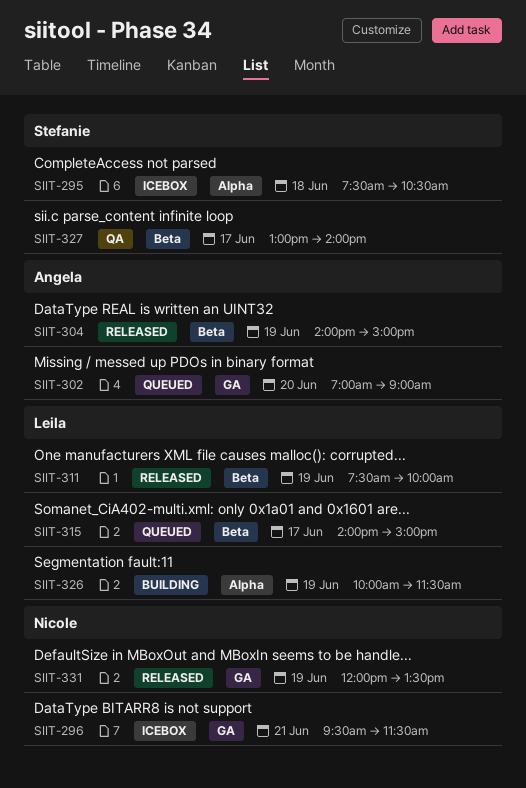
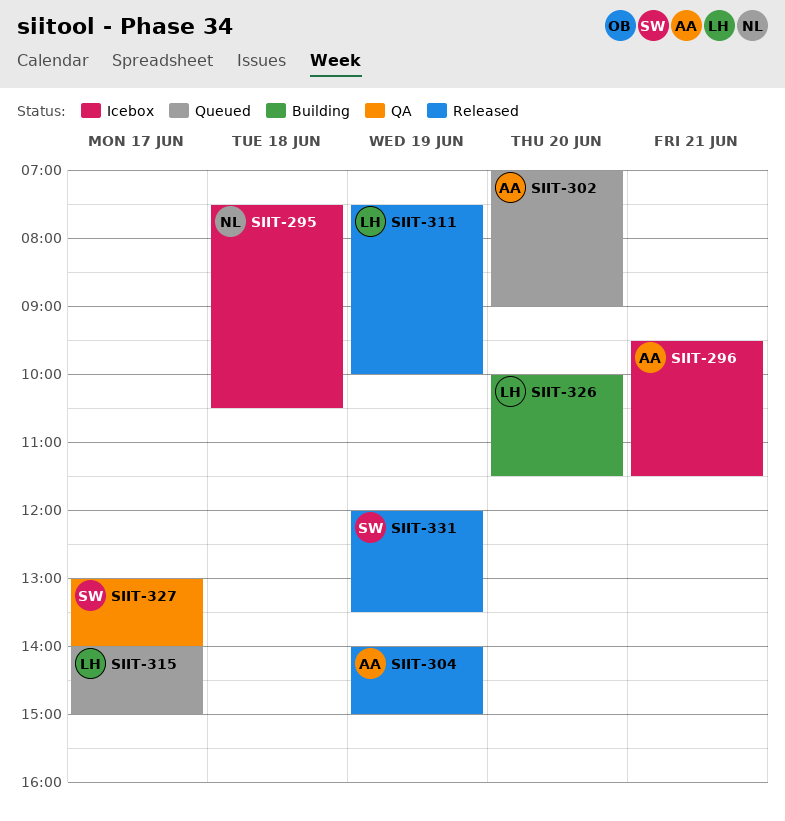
SIIT-295, owner: Stefanie -> Nicole
SIIT-296, owner: Nicole -> Angela
SIIT-326, day: Jun 19 -> Jun 20
SIIT-331, owner: Nicole -> Stefanie

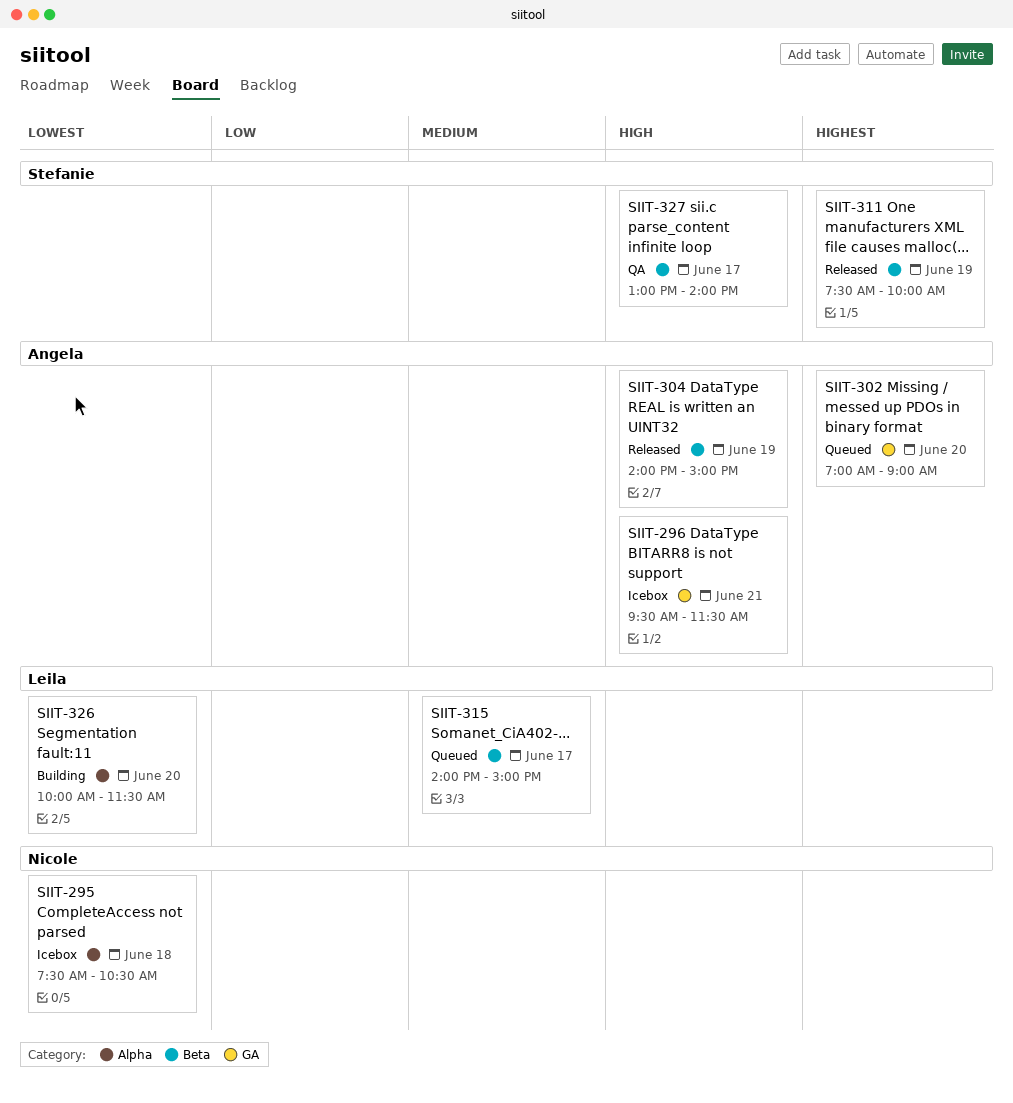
SIIT-311, owner: Leila -> Stefanie
SIIT-331: present -> none

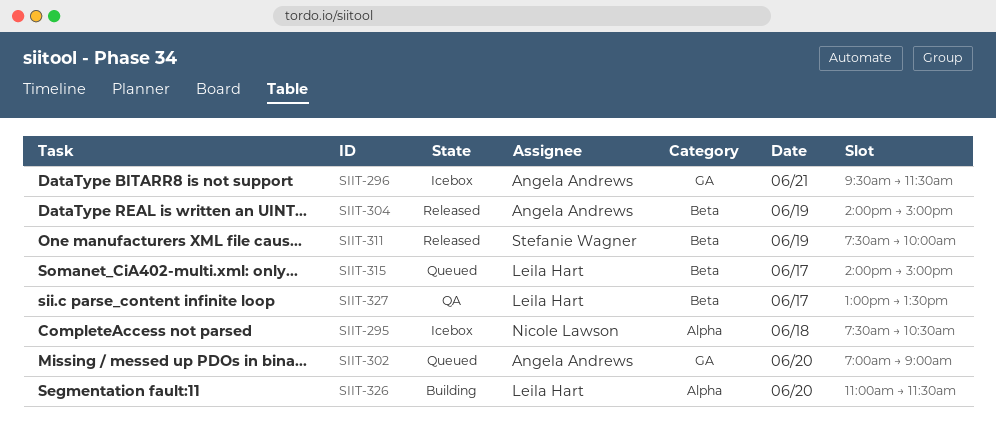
SIIT-326, begins: 10:00 -> 11:00
SIIT-327, owner: Stefanie Wagner -> Leila Hart
SIIT-327, ends: 14:00 -> 13:30

